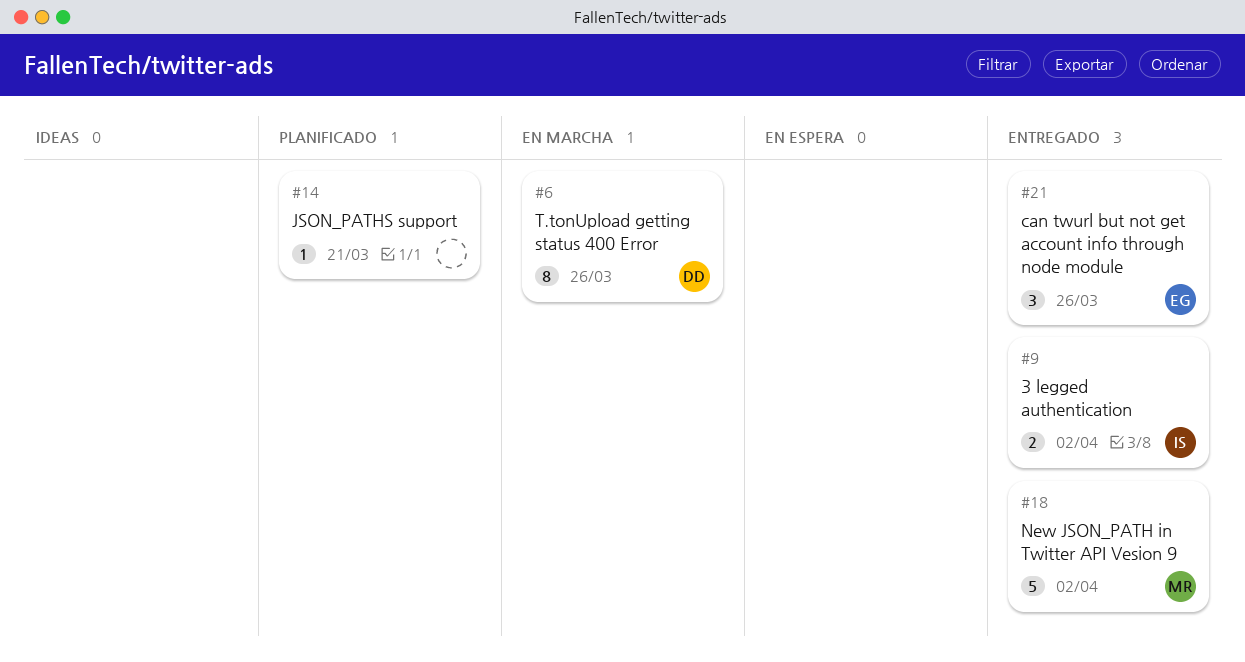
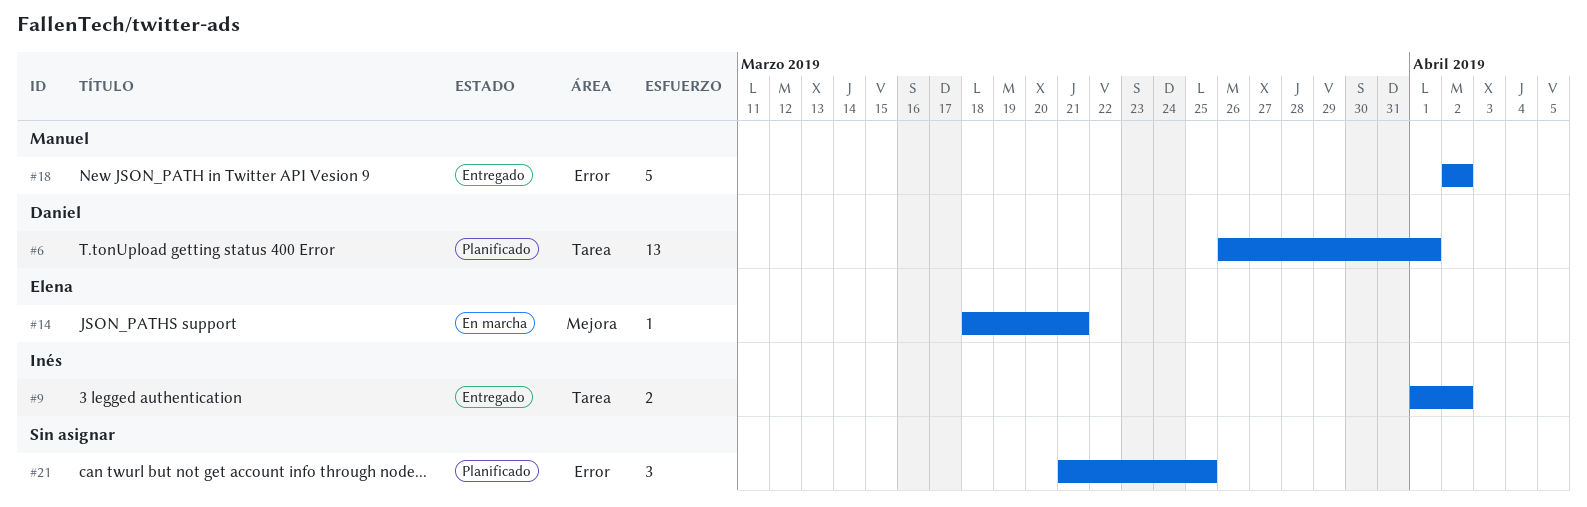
#6, status: En marcha -> Planificado
#6, estimate: 8 -> 13
#6, due: Mar 26 -> Apr 1
#14, status: Planificado -> En marcha
#14, owner: none -> Elena
#21, status: Entregado -> Planificado
#21, owner: Elena -> none
#21, due: Mar 26 -> Mar 25

